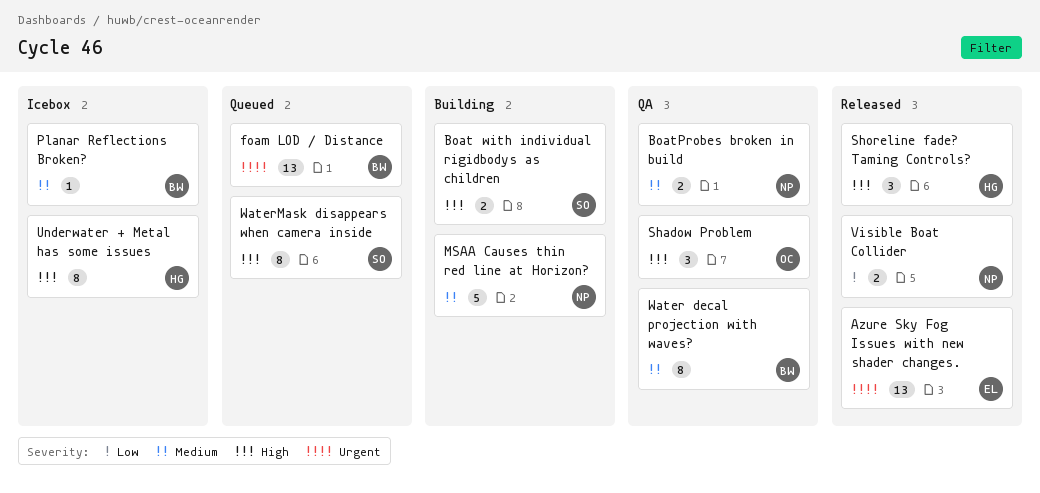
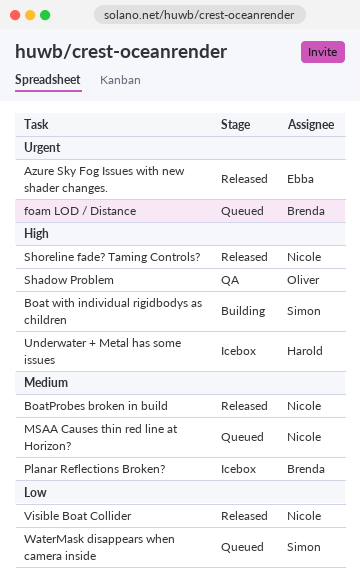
BoatProbes broken in build, status: QA -> Released
MSAA Causes thin red line at Horizon?, status: Building -> Queued
Shoreline fade? Taming Controls?, owner: Harold -> Nicole
Water decal projection with waves?: present -> none
WaterMask disappears when camera inside, priority: High -> Low

